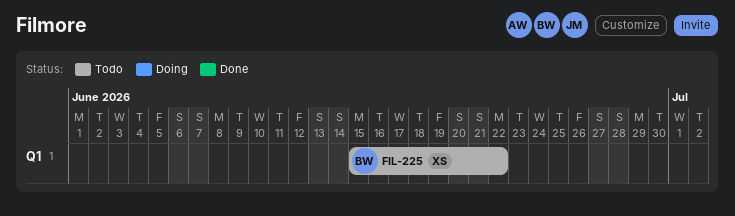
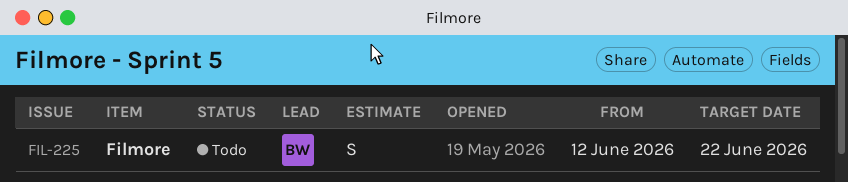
FIL-225, estimate: XS -> S
FIL-225, start: Jun 15 -> Jun 12

